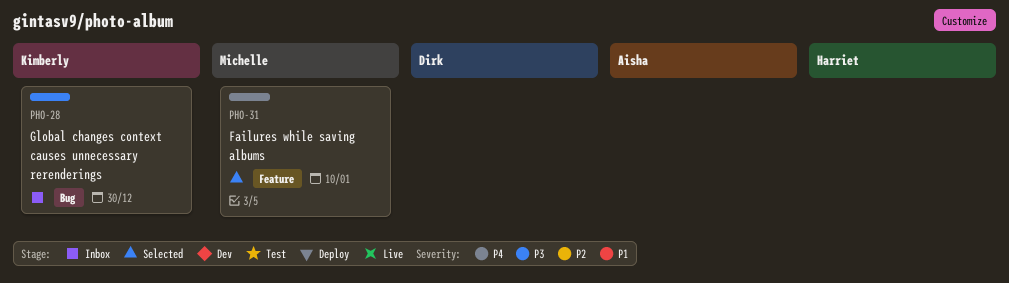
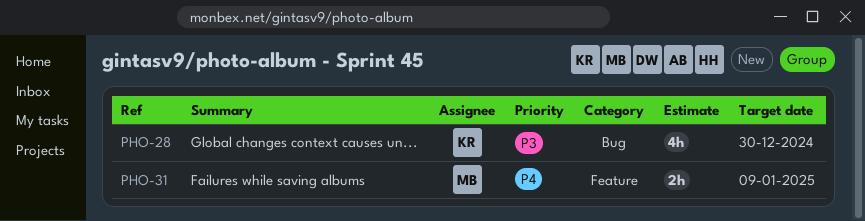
PHO-31, due: Jan 10 -> Jan 9

